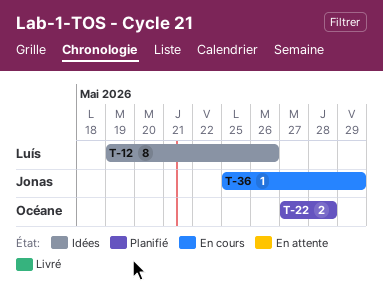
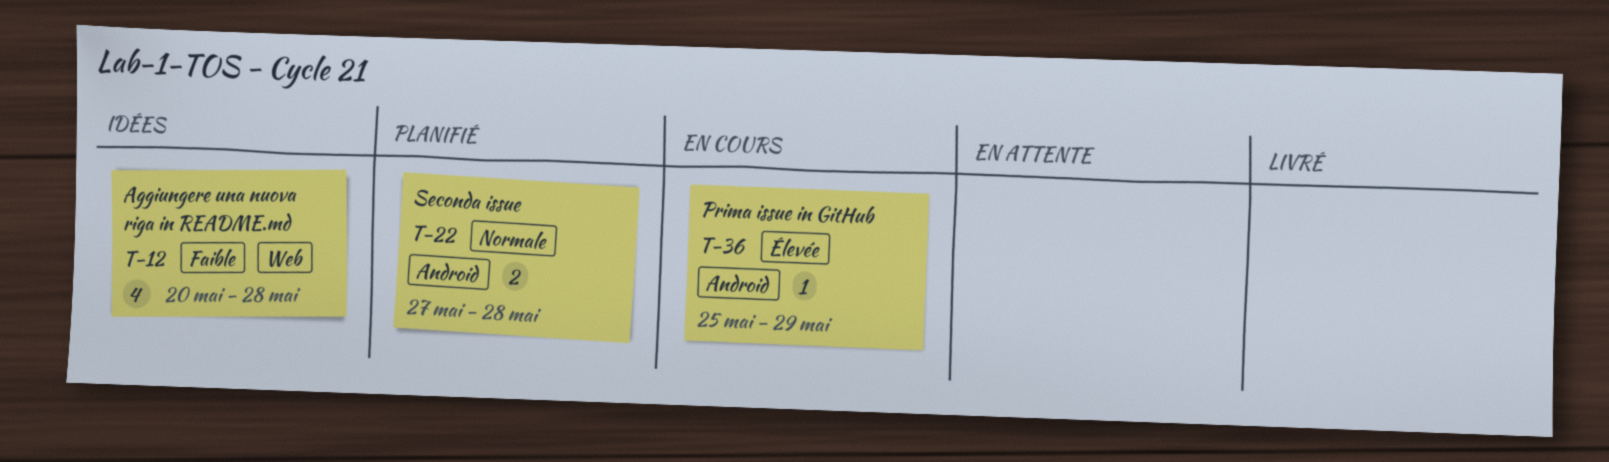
T-12, estimate: 8 -> 4
T-12, start: May 19 -> May 20
T-12, due: May 26 -> May 28

